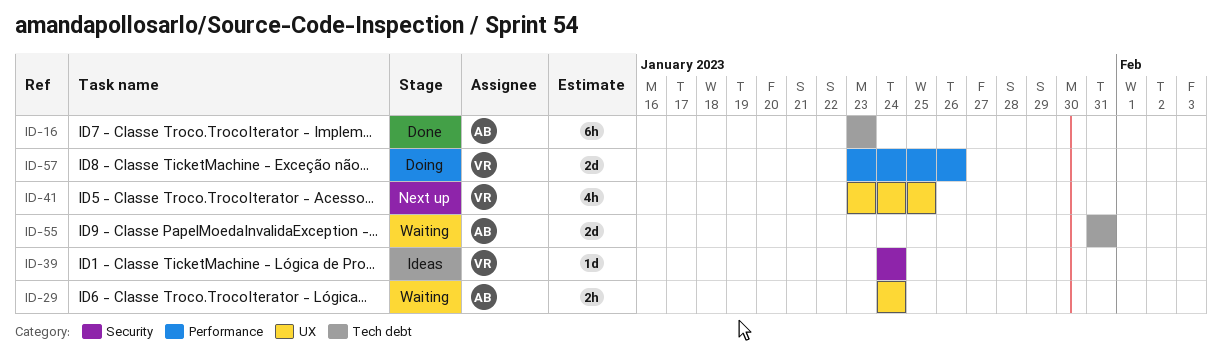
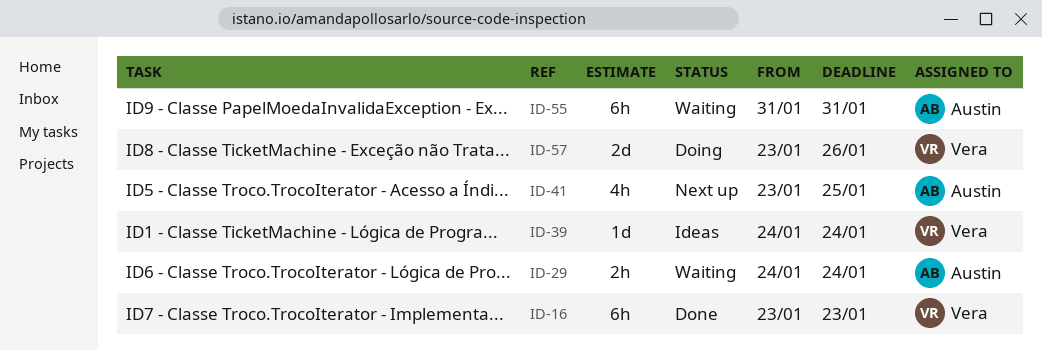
ID-16, owner: Austin -> Vera
ID-41, owner: Vera -> Austin
ID-55, estimate: 2d -> 6h

